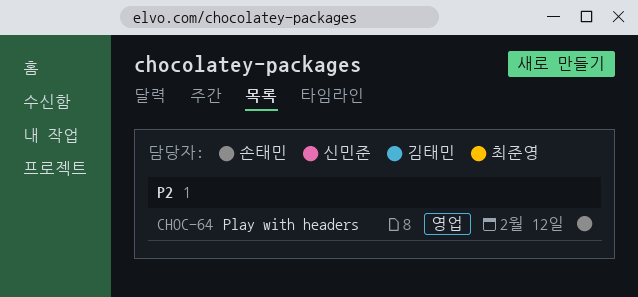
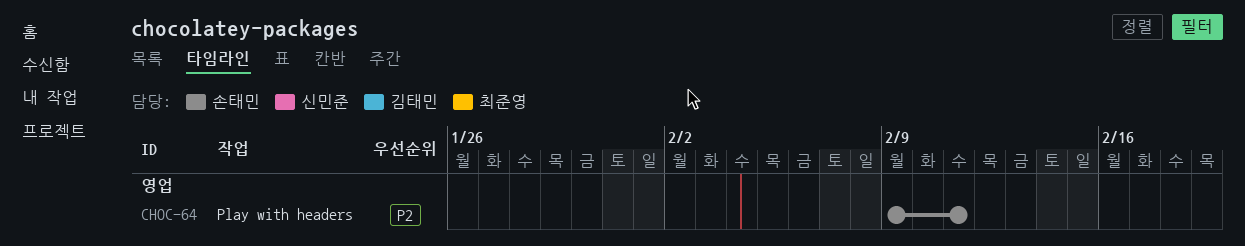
CHOC-64, due: Feb 12 -> Feb 11

